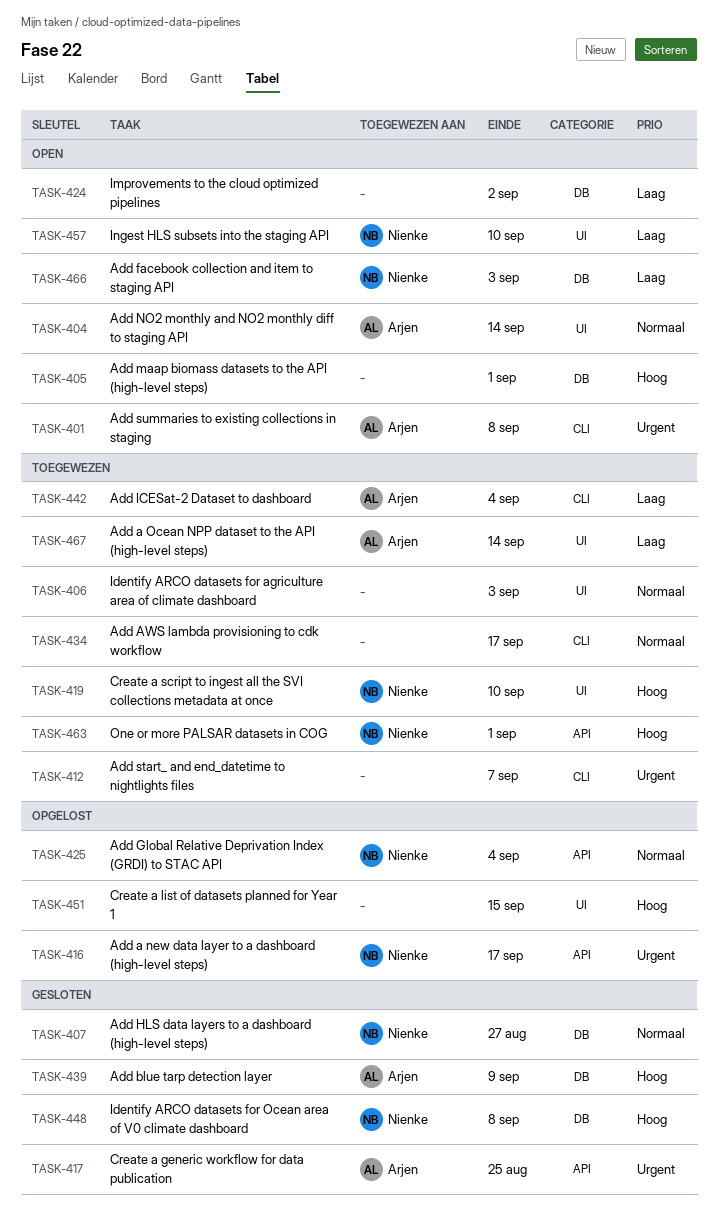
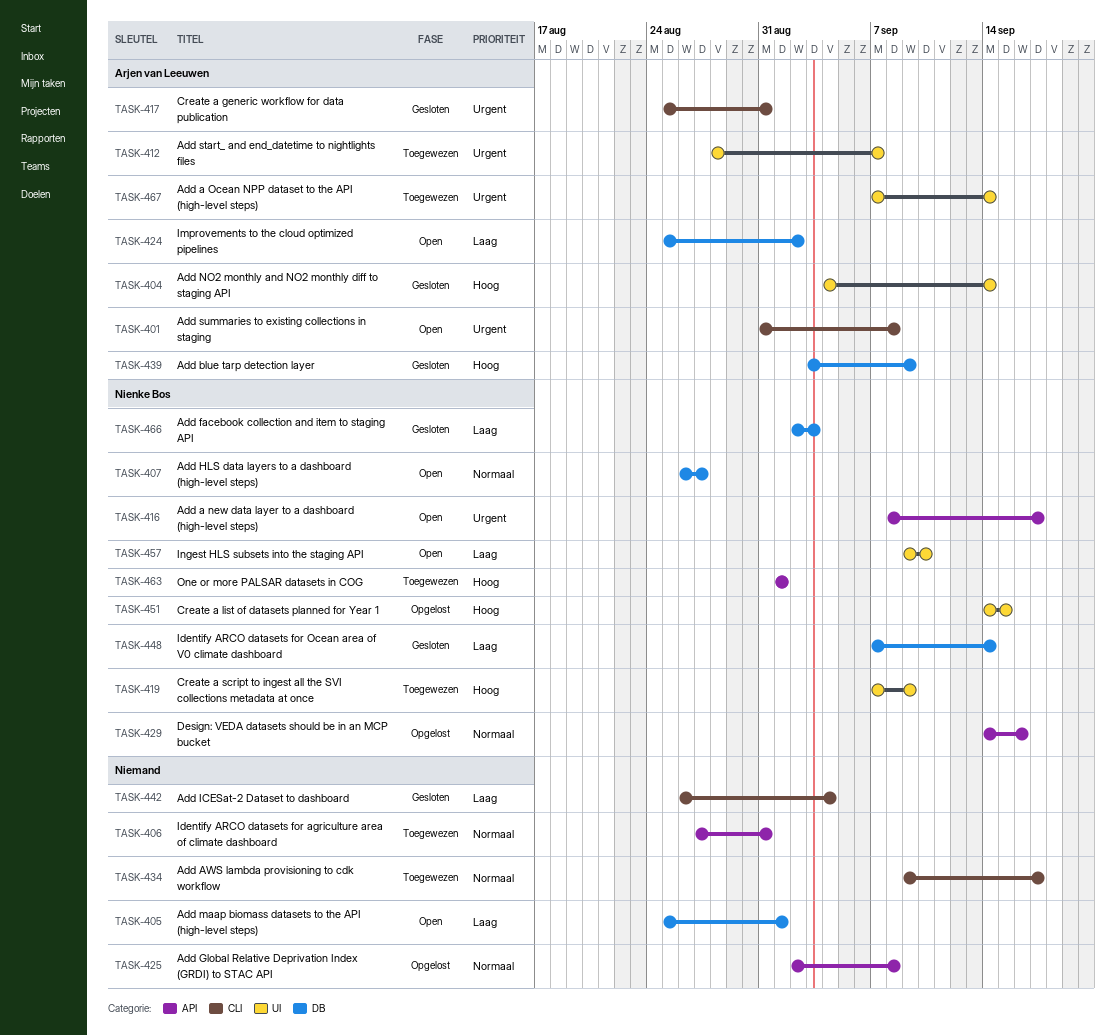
TASK-404, status: Open -> Gesloten
TASK-404, priority: Normaal -> Hoog
TASK-405, priority: Hoog -> Laag
TASK-406, label: UI -> API
TASK-406, due: Sep 3 -> Aug 31
TASK-407, status: Gesloten -> Open
TASK-412, owner: none -> Arjen van Leeuwen
TASK-412, label: CLI -> UI
TASK-416, status: Opgelost -> Open
TASK-417, label: API -> CLI
TASK-417, due: Aug 25 -> Aug 31
TASK-419, due: Sep 10 -> Sep 9
TASK-424, owner: none -> Arjen van Leeuwen
TASK-425, owner: Nienke Bos -> none
TASK-425, due: Sep 4 -> Sep 8
TASK-429: none -> present
TASK-442, status: Toegewezen -> Gesloten
TASK-442, owner: Arjen van Leeuwen -> none
TASK-448, priority: Hoog -> Laag
TASK-448, due: Sep 8 -> Sep 14
TASK-451, owner: none -> Nienke Bos
TASK-466, status: Open -> Gesloten
TASK-467, priority: Laag -> Urgent

